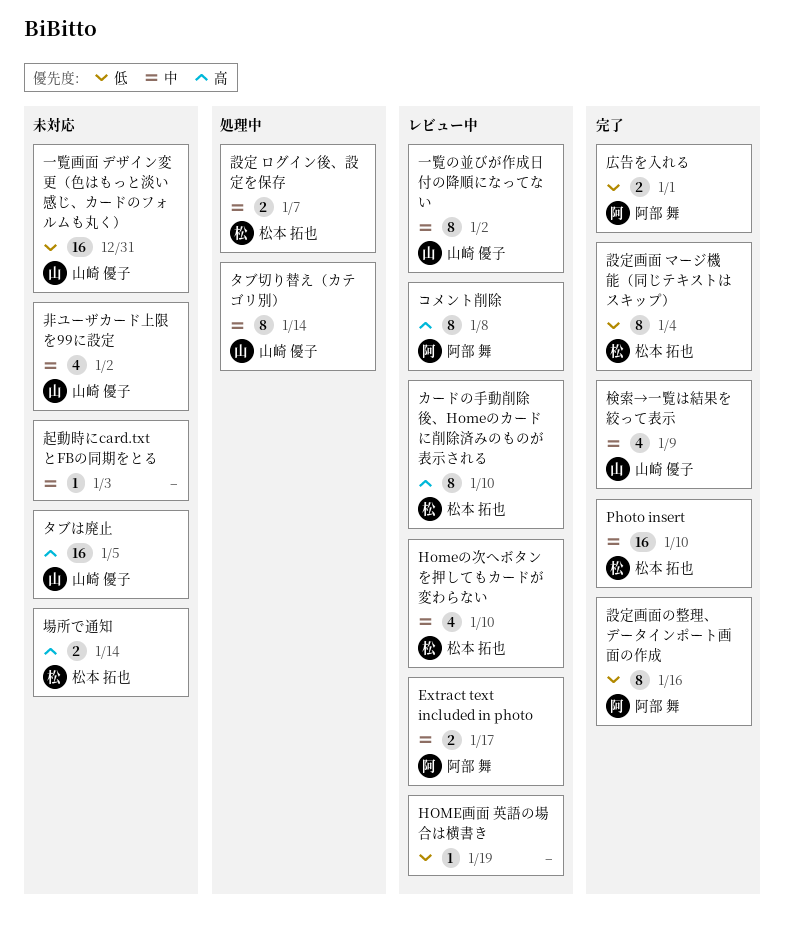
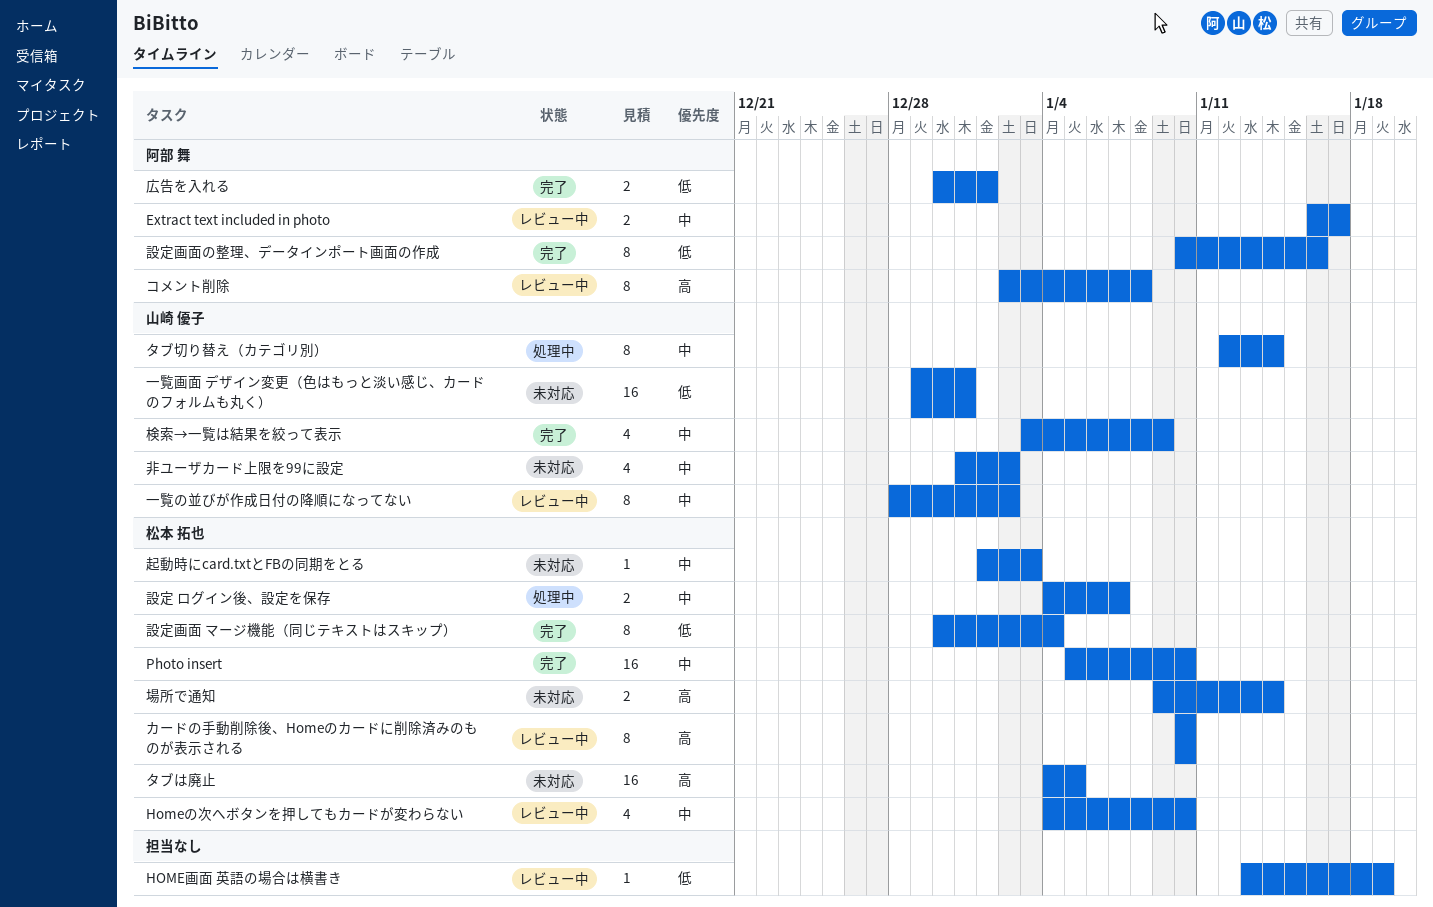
タブは廃止, owner: 山崎 優子 -> 松本 拓也
起動時にcard.txtとFBの同期をとる, owner: none -> 松本 拓也

